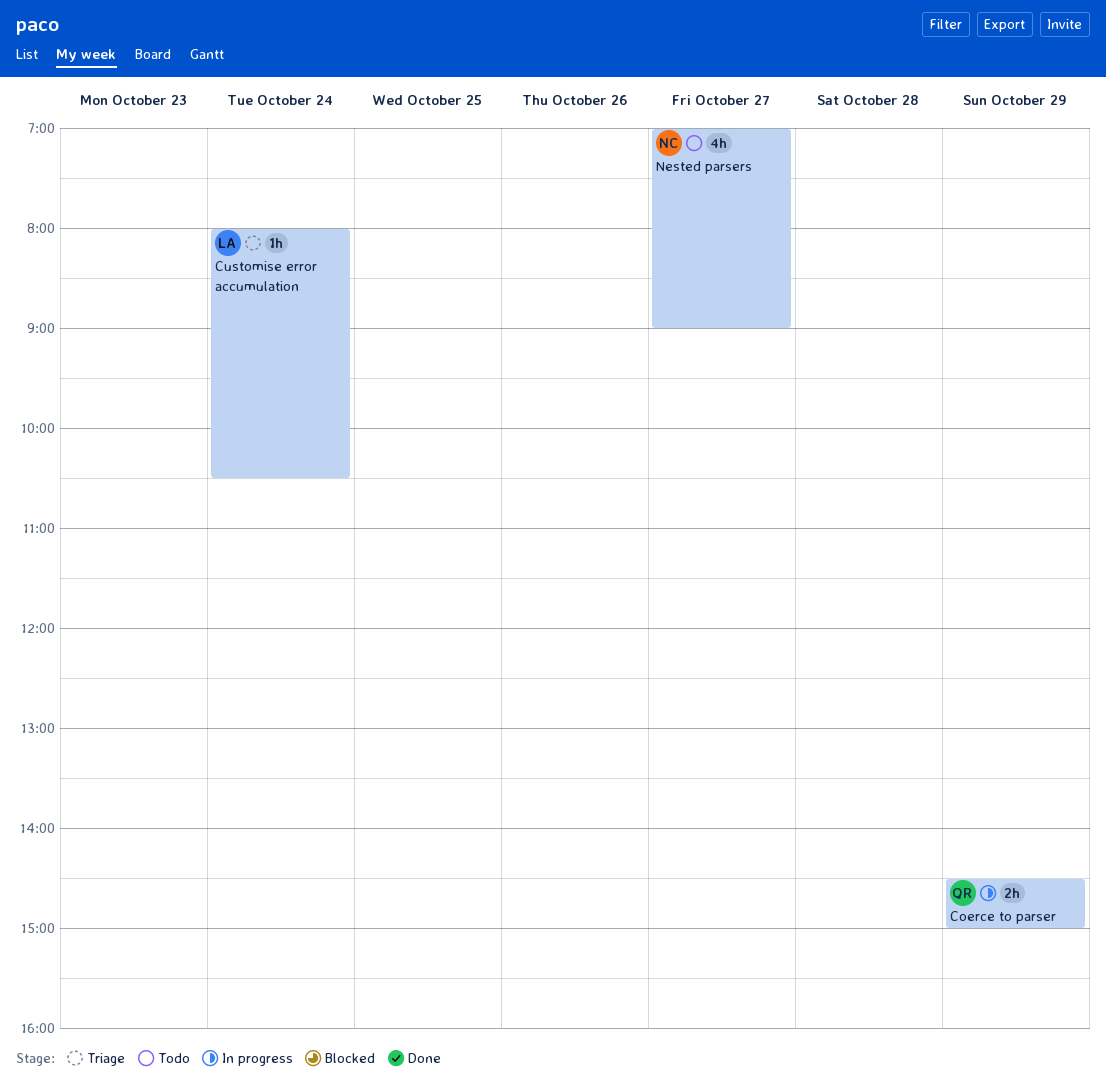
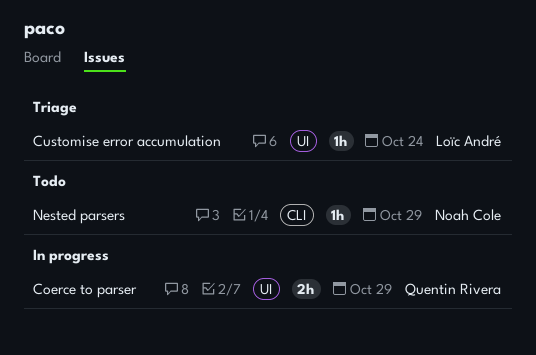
Nested parsers, estimate: 4h -> 1h
Nested parsers, day: Oct 27 -> Oct 29

